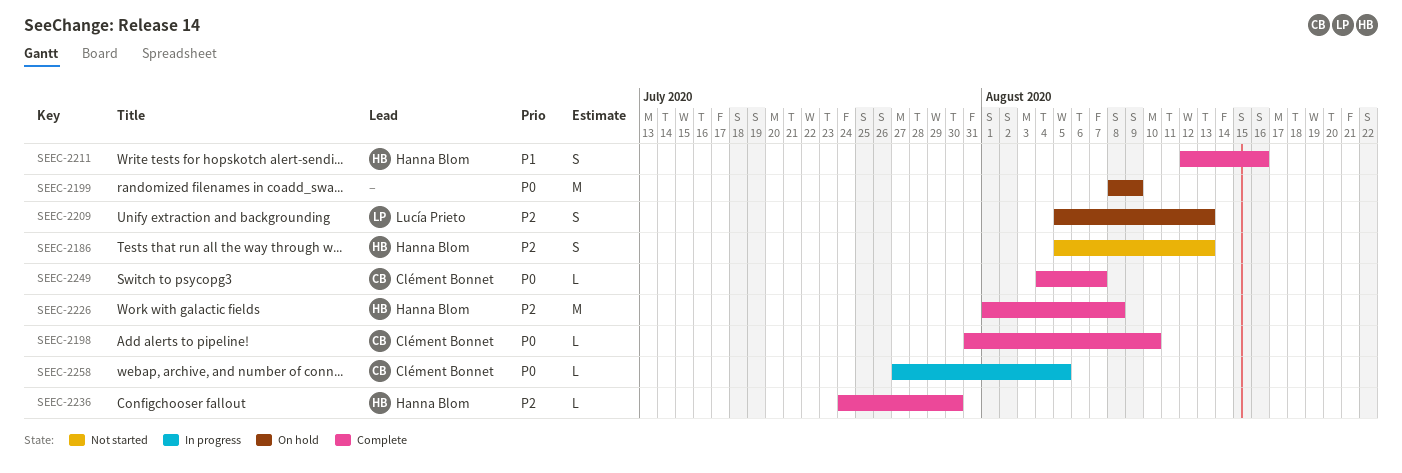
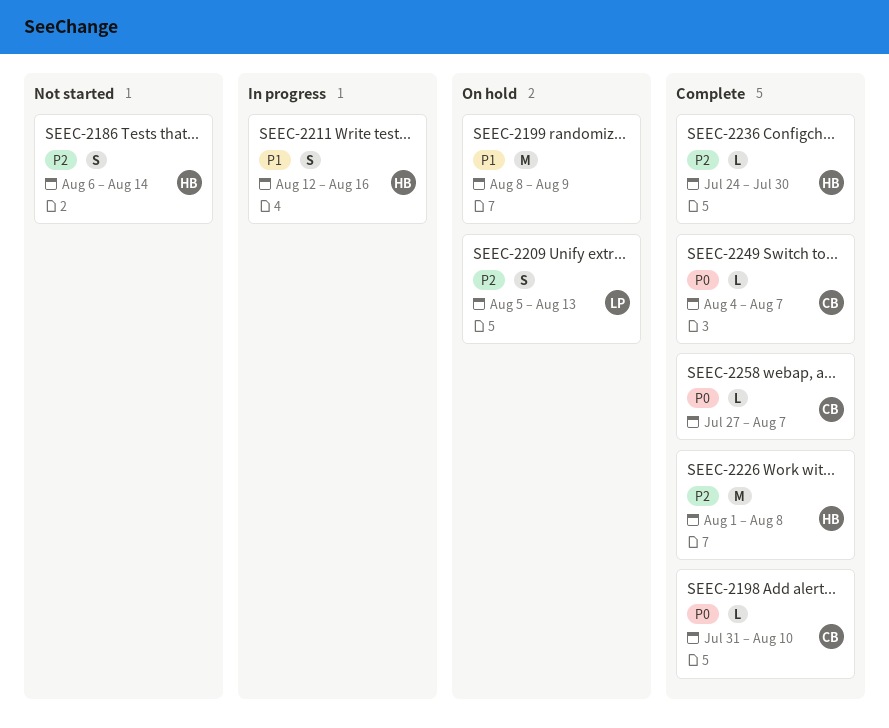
SEEC-2186, start: Aug 5 -> Aug 6
SEEC-2186, due: Aug 13 -> Aug 14
SEEC-2199, priority: P0 -> P1
SEEC-2211, status: Complete -> In progress
SEEC-2258, status: In progress -> Complete
SEEC-2258, due: Aug 5 -> Aug 7

